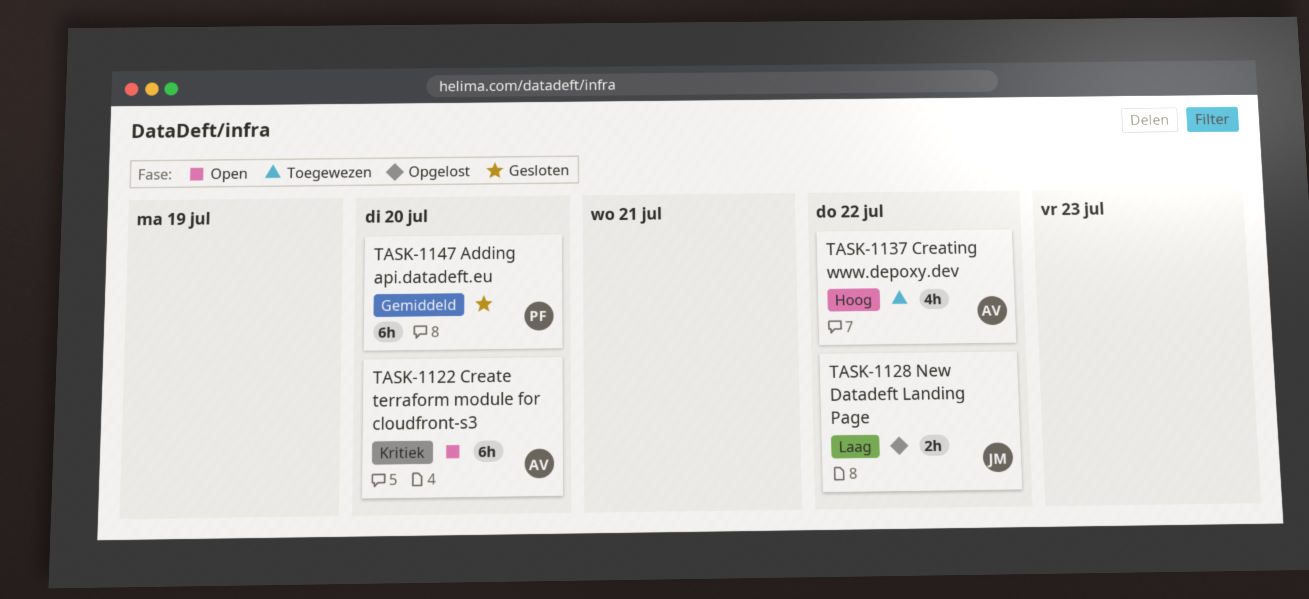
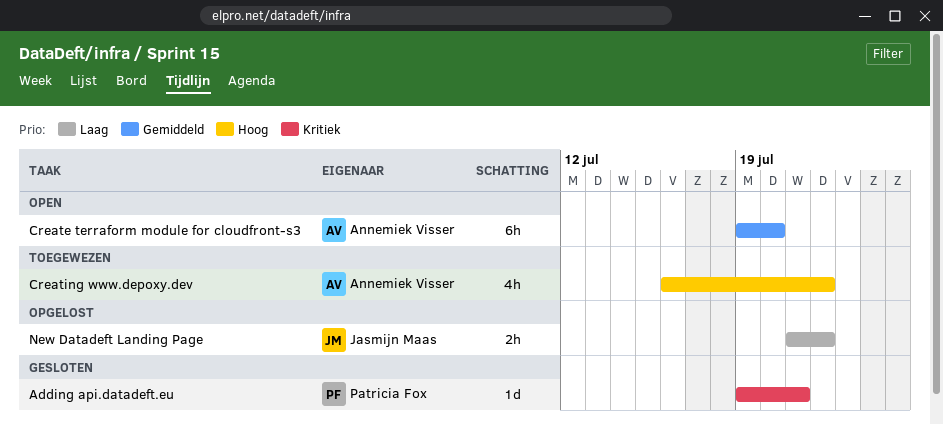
Adding api.datadeft.eu, priority: Gemiddeld -> Kritiek
Adding api.datadeft.eu, estimate: 6h -> 1d
Adding api.datadeft.eu, due: Jul 20 -> Jul 21
Create terraform module for cloudfront-s3, priority: Kritiek -> Gemiddeld

